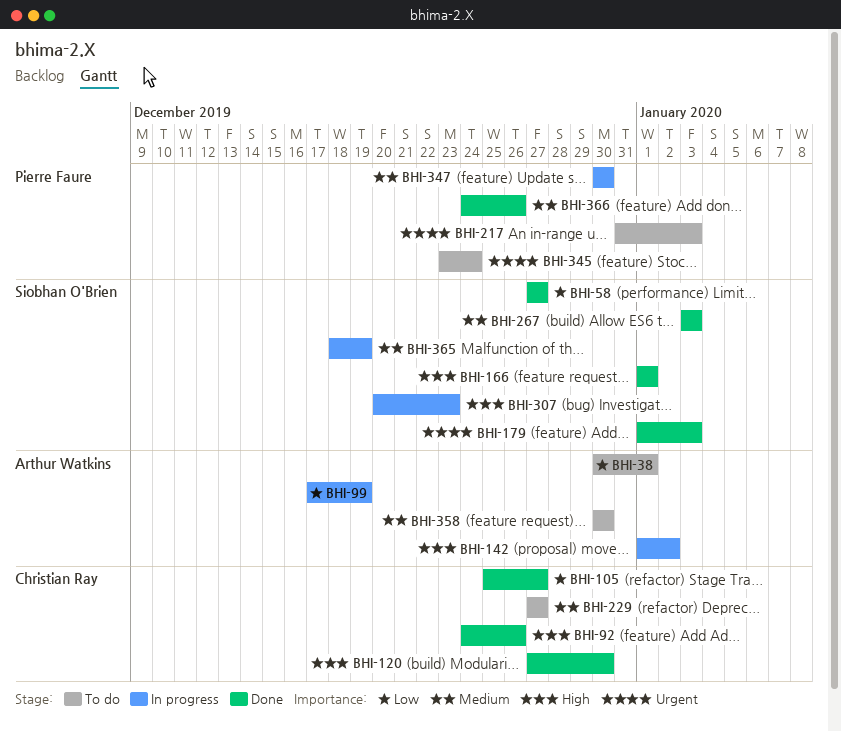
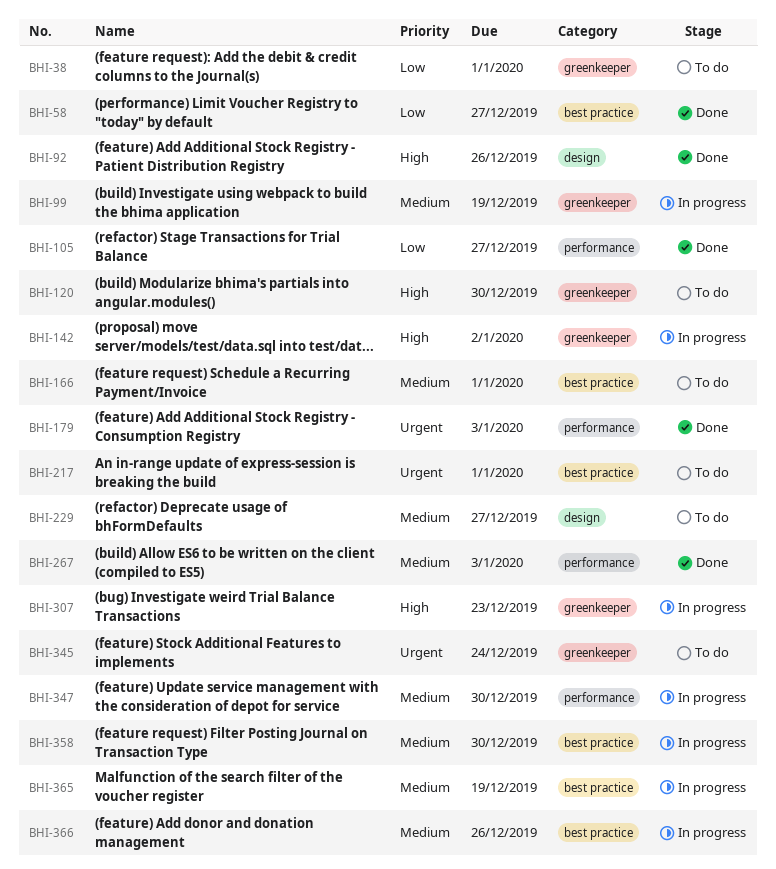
BHI-99, priority: Low -> Medium
BHI-120, status: Done -> To do
BHI-166, status: Done -> To do
BHI-166, priority: High -> Medium
BHI-217, due: Jan 3 -> Jan 1
BHI-358, status: To do -> In progress
BHI-366, status: Done -> In progress

